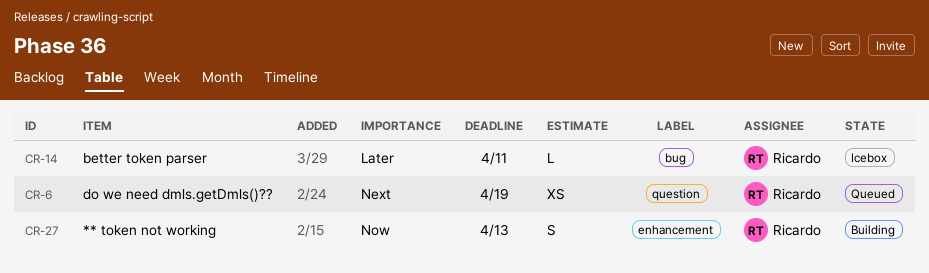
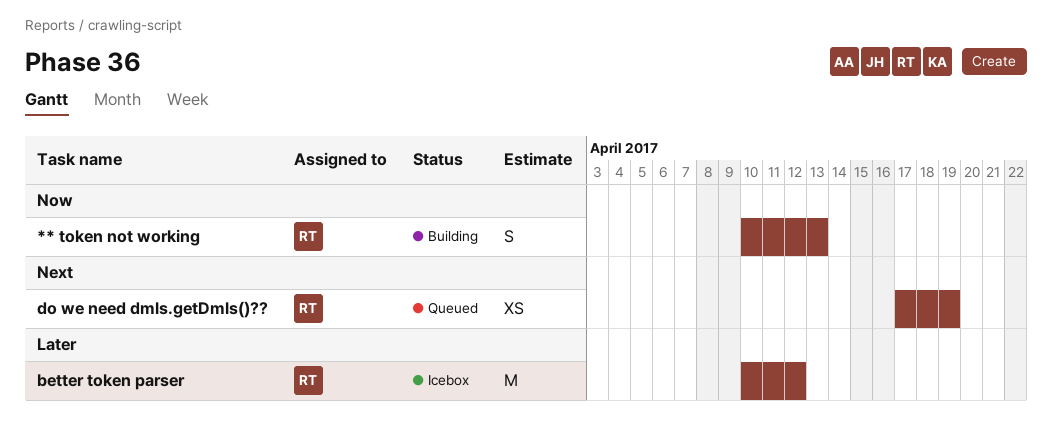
better token parser, estimate: L -> M
better token parser, due: Apr 11 -> Apr 12

